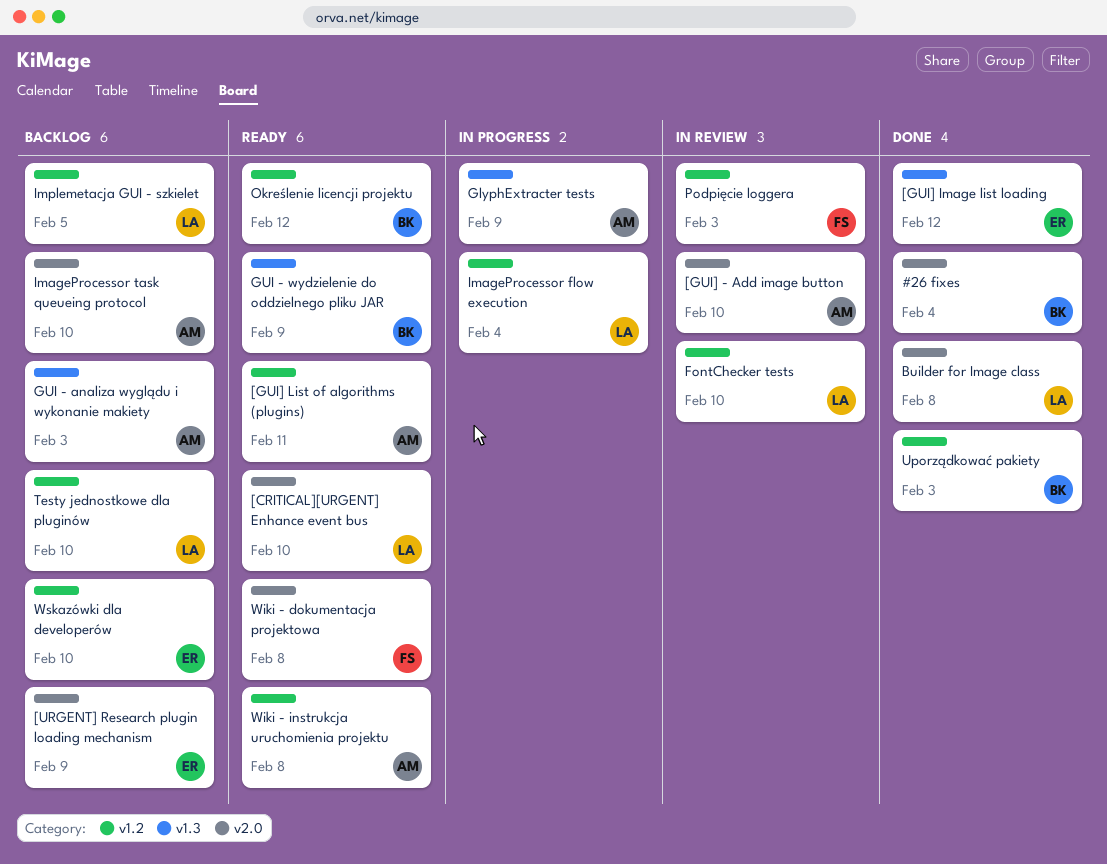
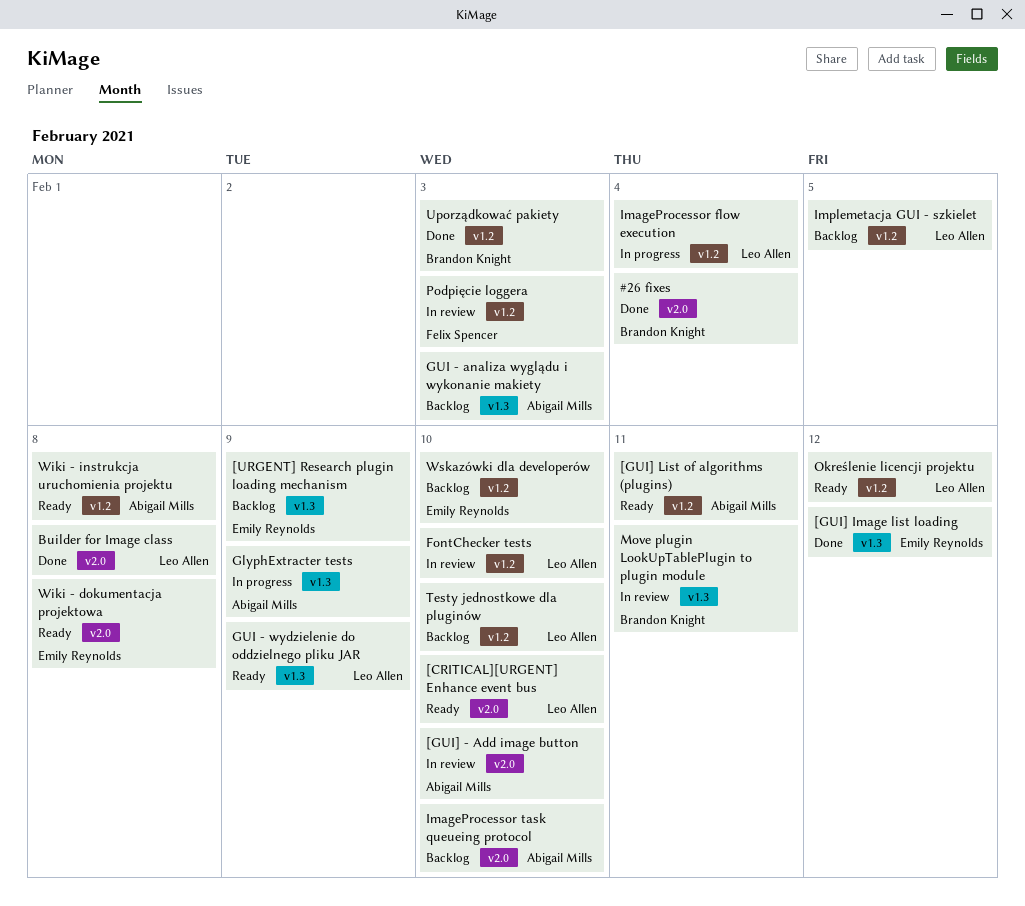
[URGENT] Research plugin loading mechanism, label: v2.0 -> v1.3
GUI - wydzielenie do oddzielnego pliku JAR, owner: Brandon Knight -> Leo Allen
Move plugin LookUpTablePlugin to plugin module: none -> present
Określenie licencji projektu, owner: Brandon Knight -> Leo Allen
Wiki - dokumentacja projektowa, owner: Felix Spencer -> Emily Reynolds

